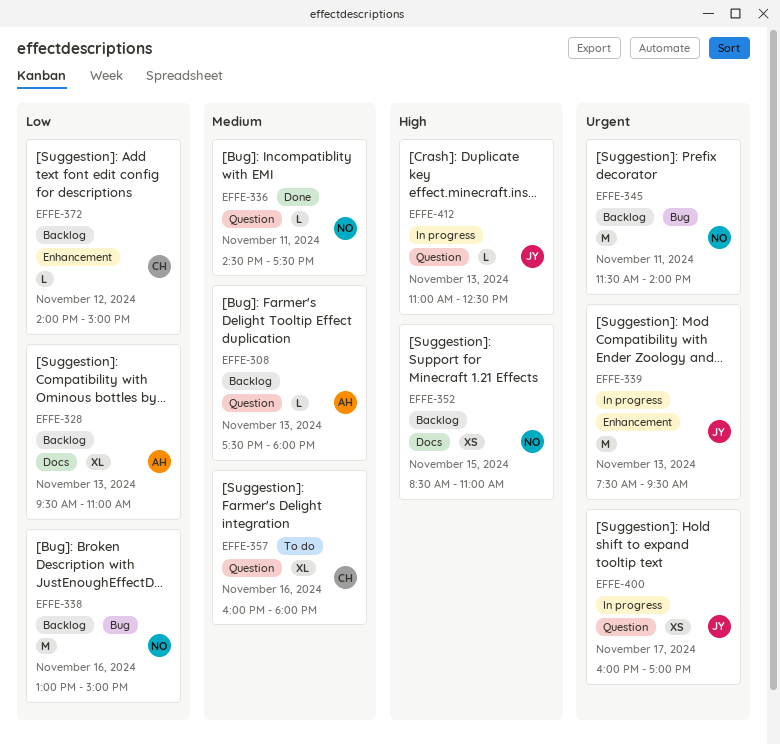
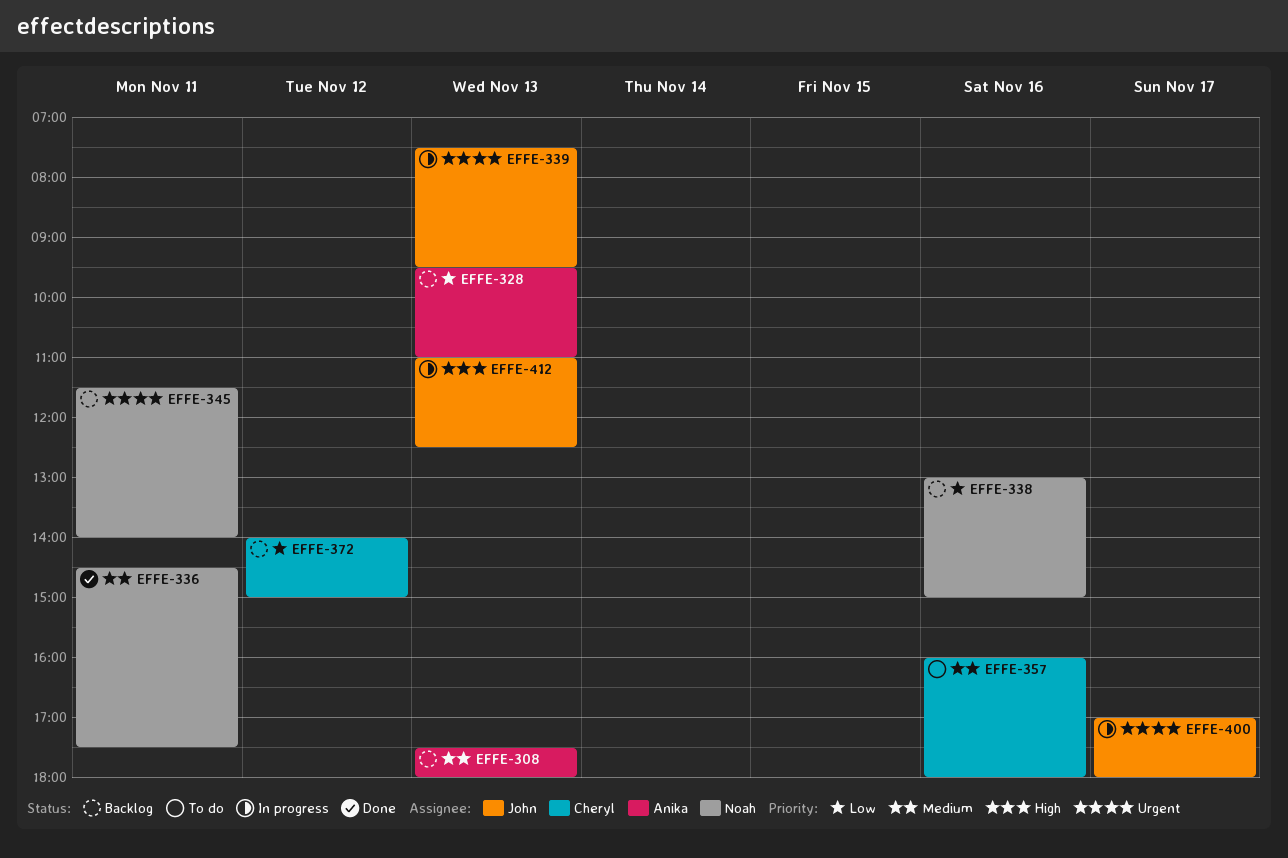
EFFE-352: present -> none
EFFE-400, begins: 16:00 -> 17:00
EFFE-400, ends: 17:00 -> 18:00

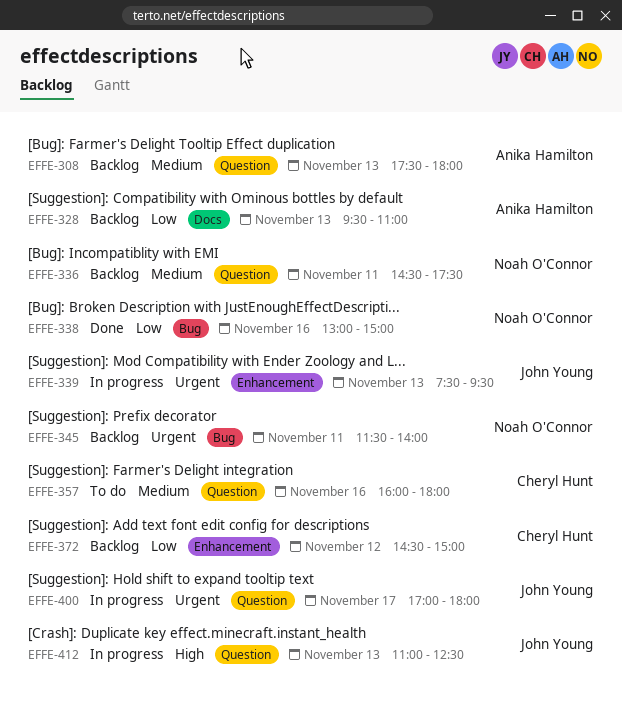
EFFE-336, status: Done -> Backlog
EFFE-338, status: Backlog -> Done
EFFE-372, begins: 14:00 -> 14:30

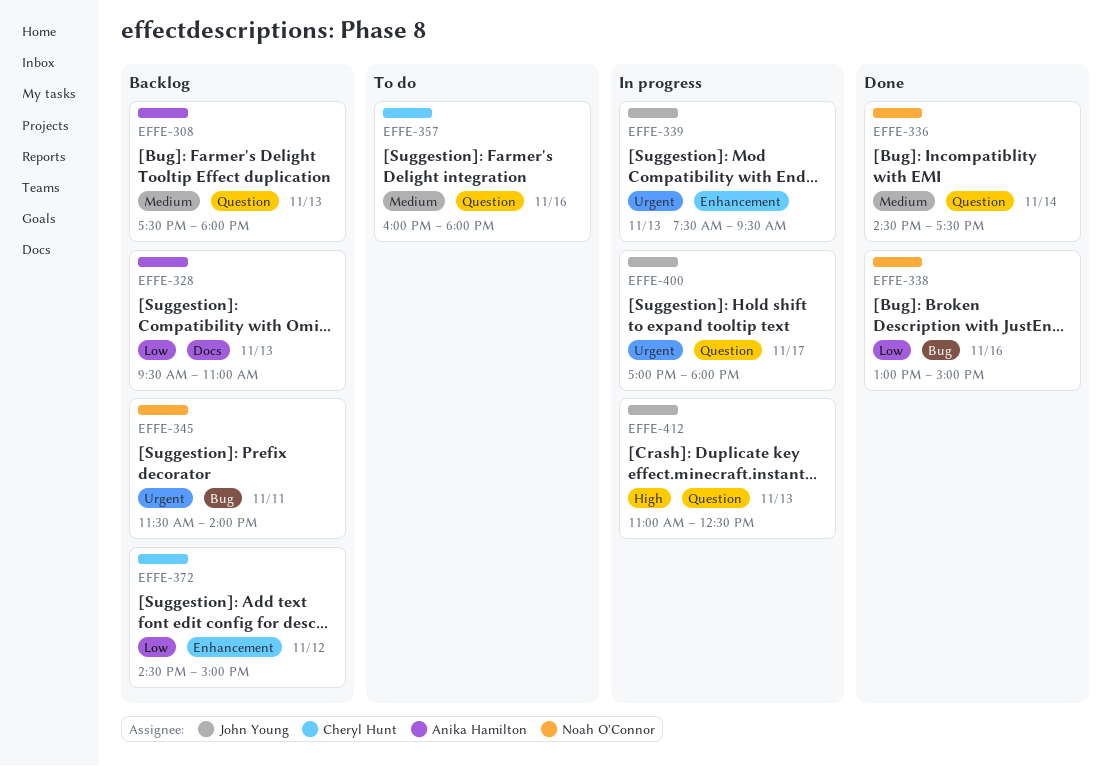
EFFE-336, status: Backlog -> Done
EFFE-336, day: Nov 11 -> Nov 14

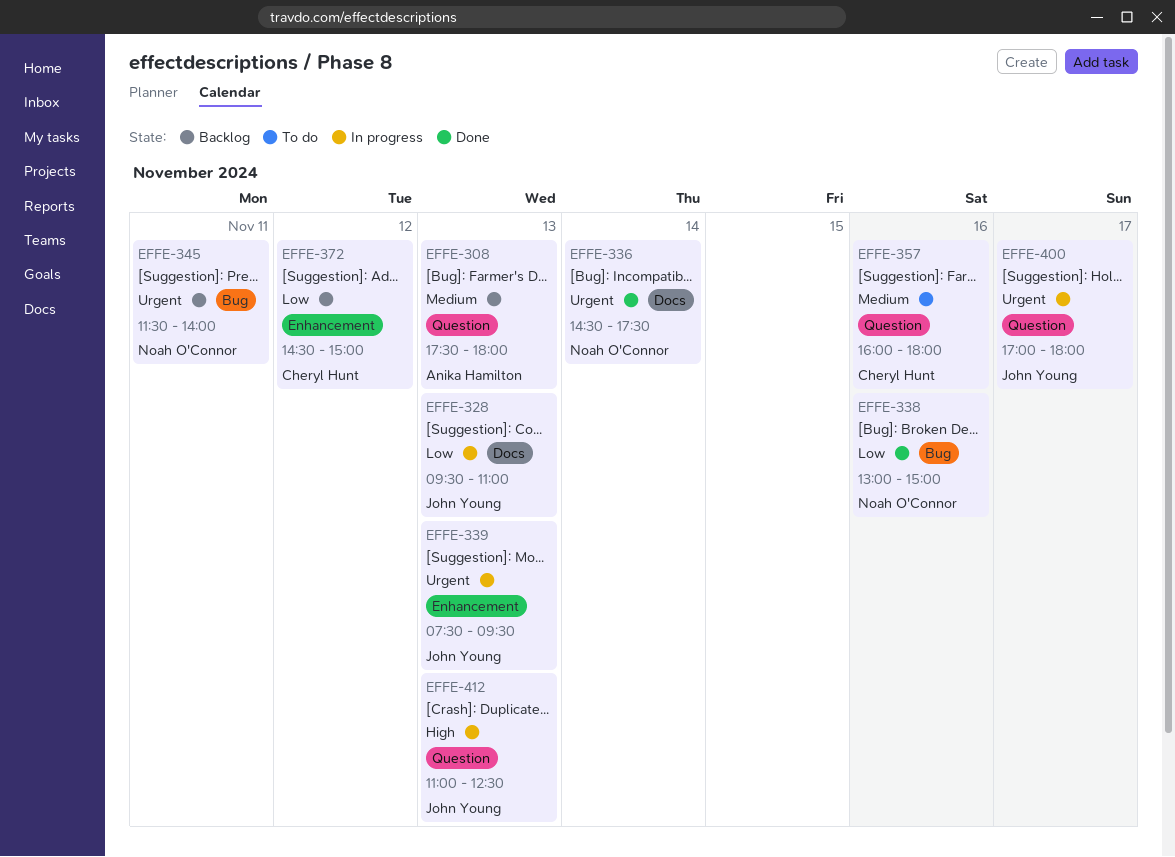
EFFE-328, status: Backlog -> In progress
EFFE-328, owner: Anika Hamilton -> John Young
EFFE-336, priority: Medium -> Urgent
EFFE-336, label: Question -> Docs

